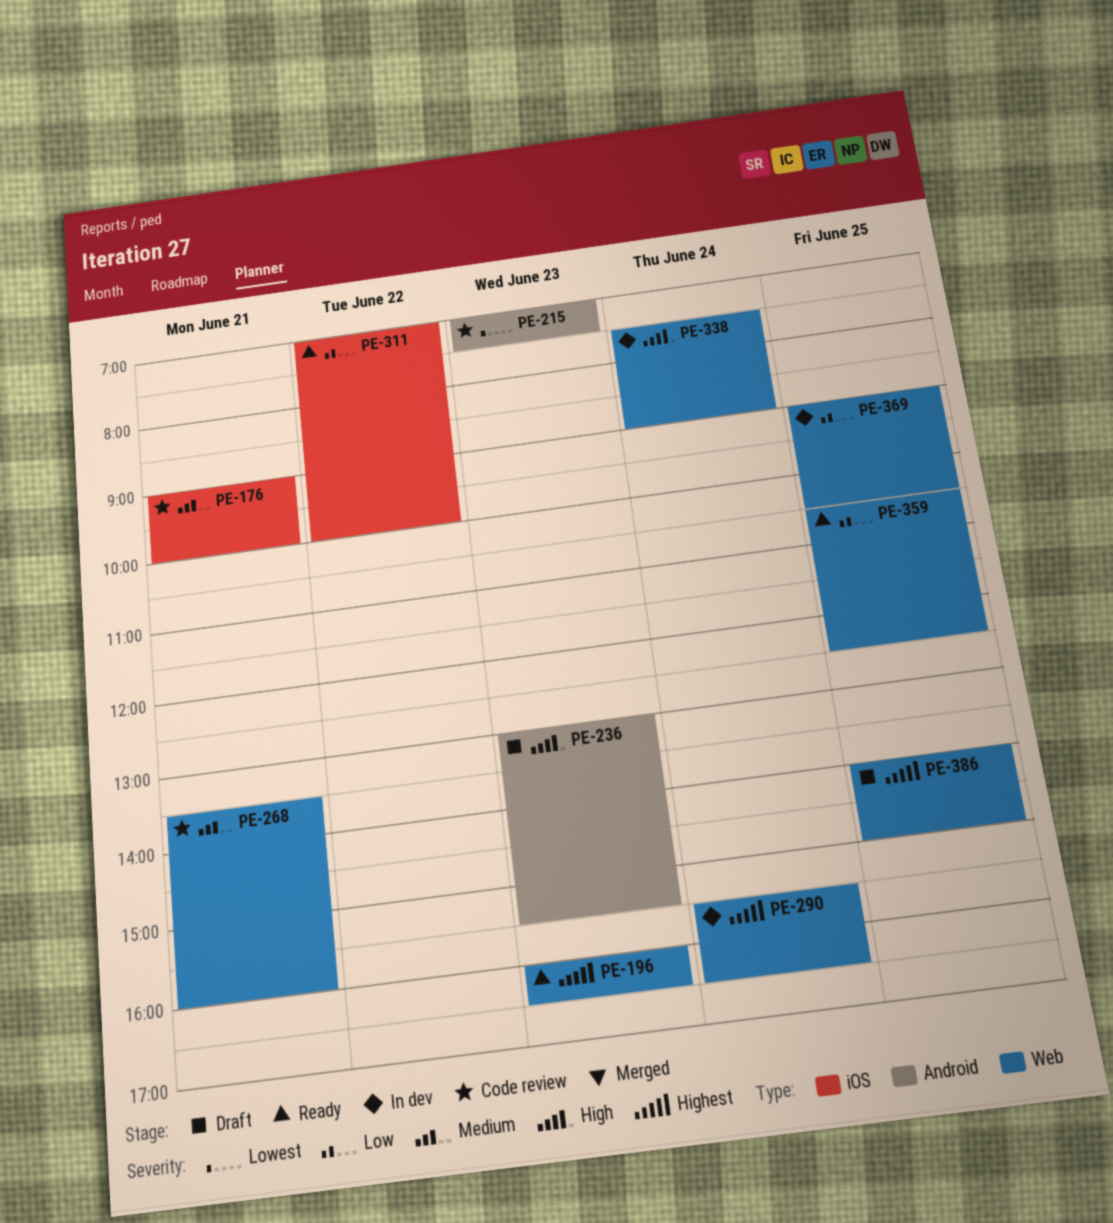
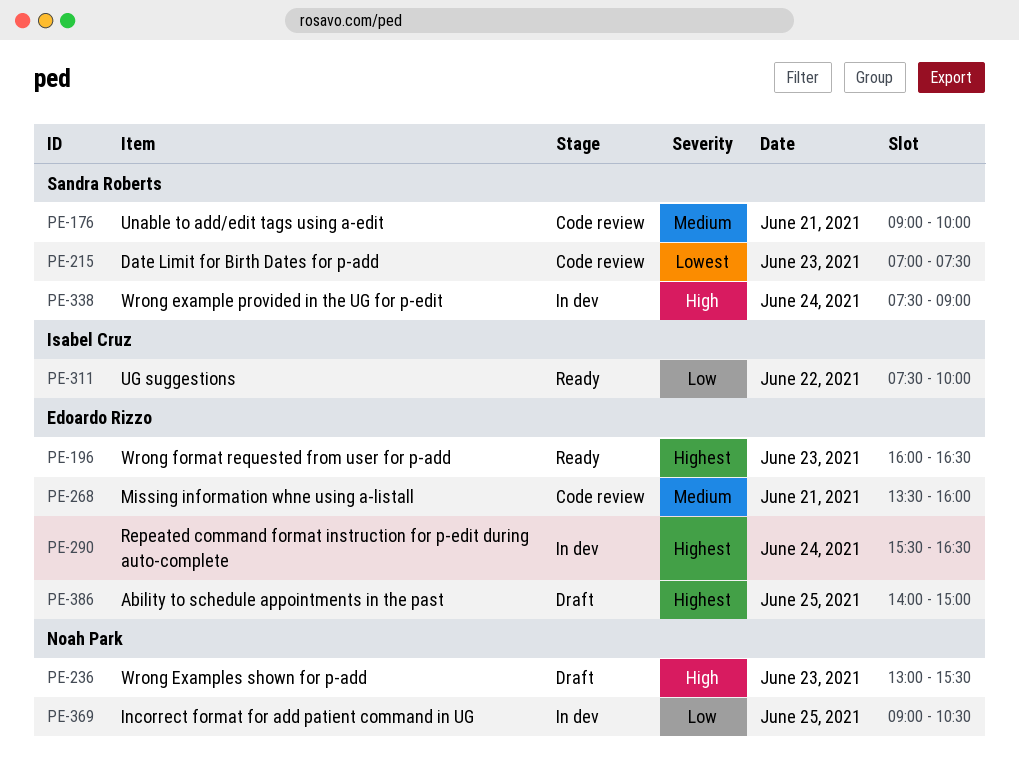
PE-311, begins: 07:00 -> 07:30
PE-359: present -> none

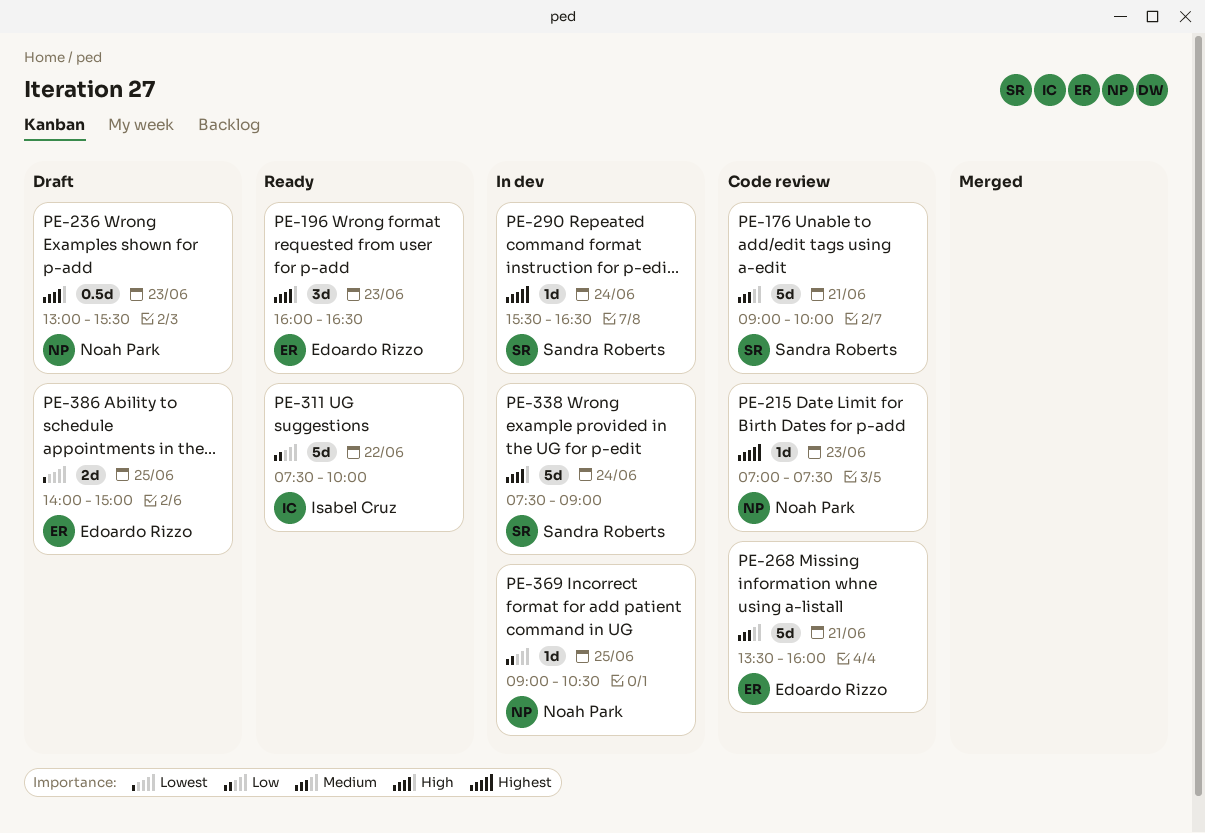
PE-196, priority: Highest -> High
PE-215, owner: Sandra Roberts -> Noah Park
PE-215, priority: Lowest -> Highest
PE-290, owner: Edoardo Rizzo -> Sandra Roberts
PE-386, priority: Highest -> Lowest

